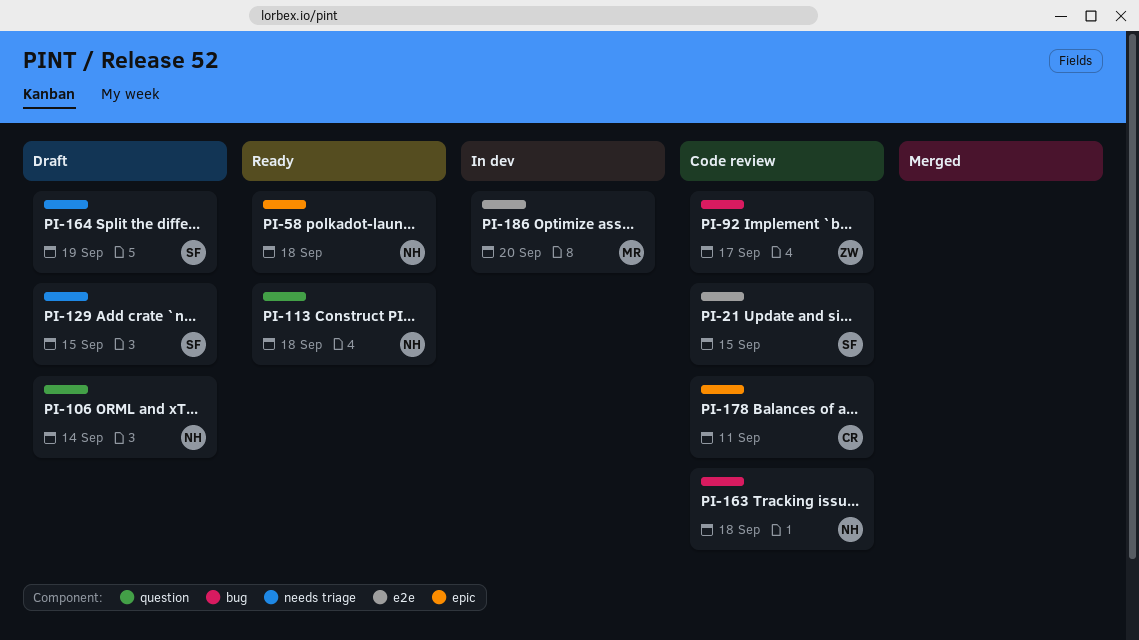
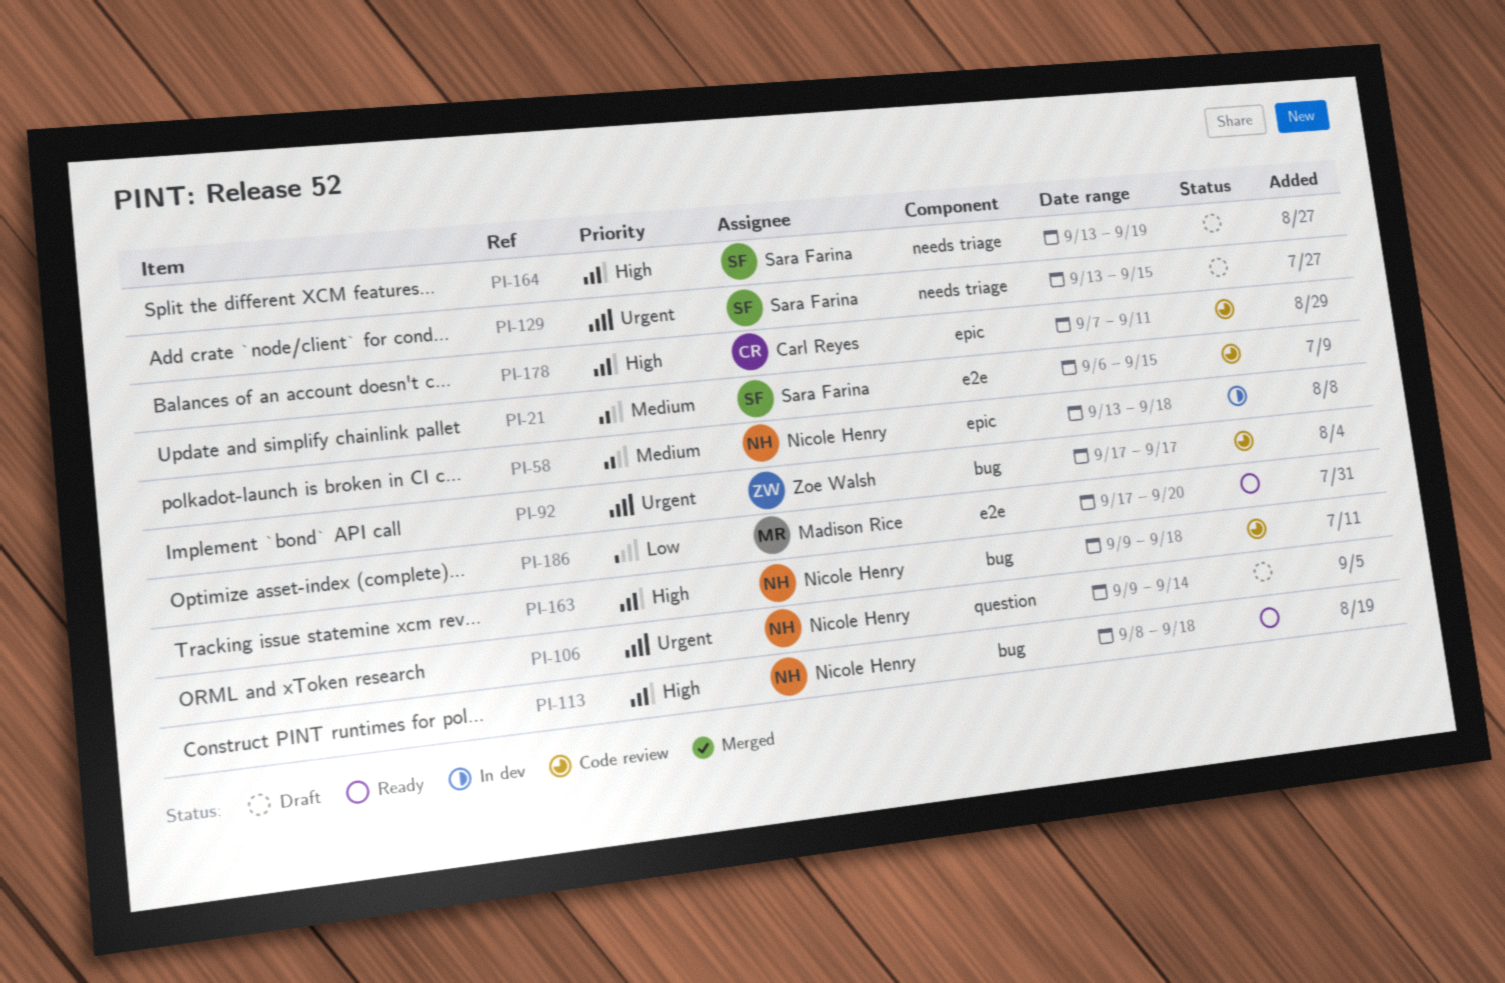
PI-58, status: Ready -> In dev
PI-113, label: question -> bug
PI-186, status: In dev -> Ready

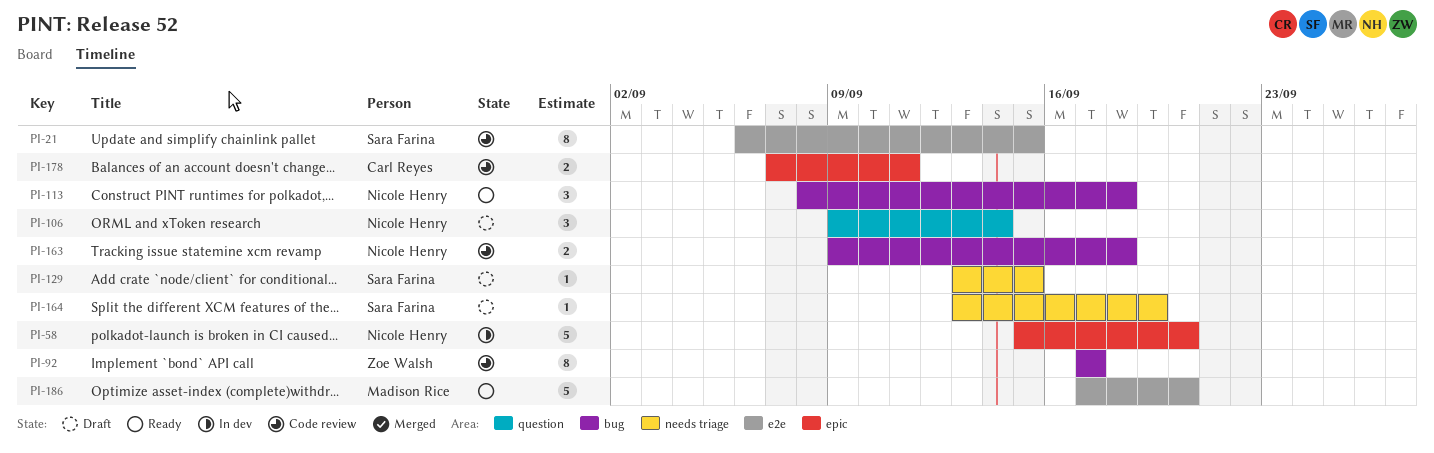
PI-58, start: Sep 13 -> Sep 15
PI-58, due: Sep 18 -> Sep 20

